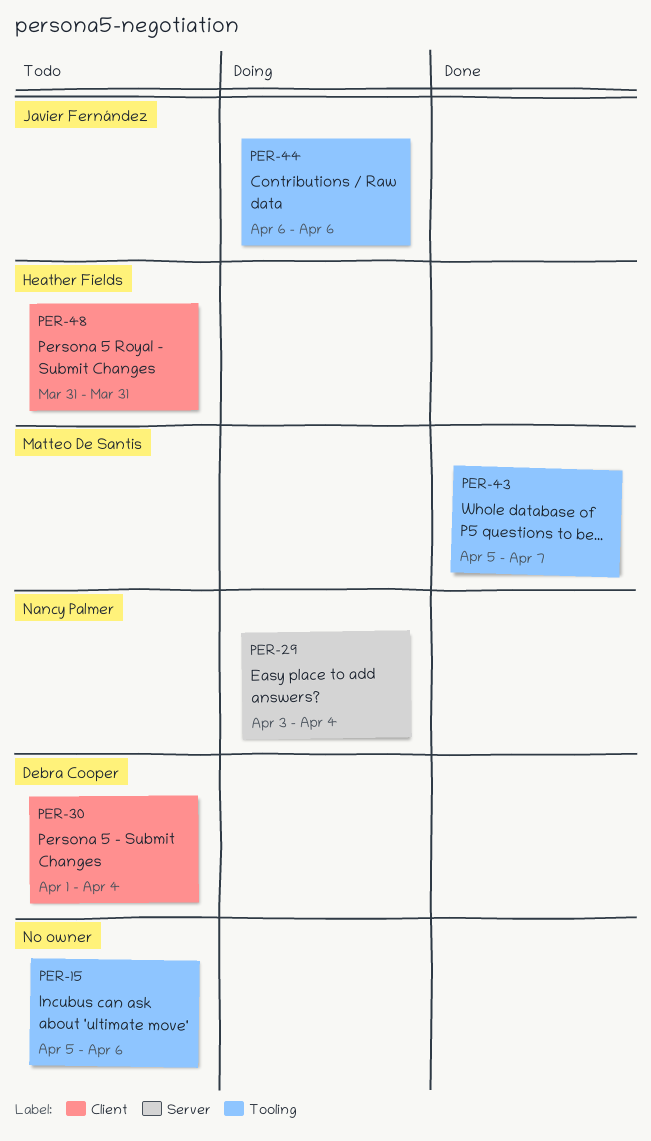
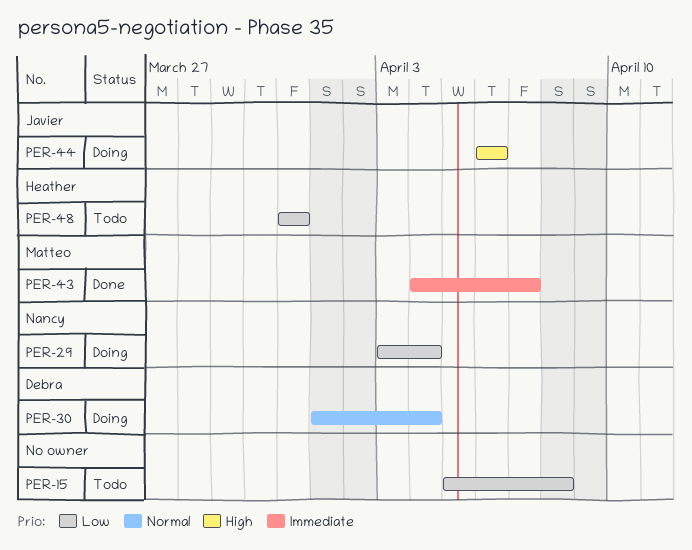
PER-15, due: Apr 6 -> Apr 8
PER-30, status: Todo -> Doing
PER-43, start: Apr 5 -> Apr 4

